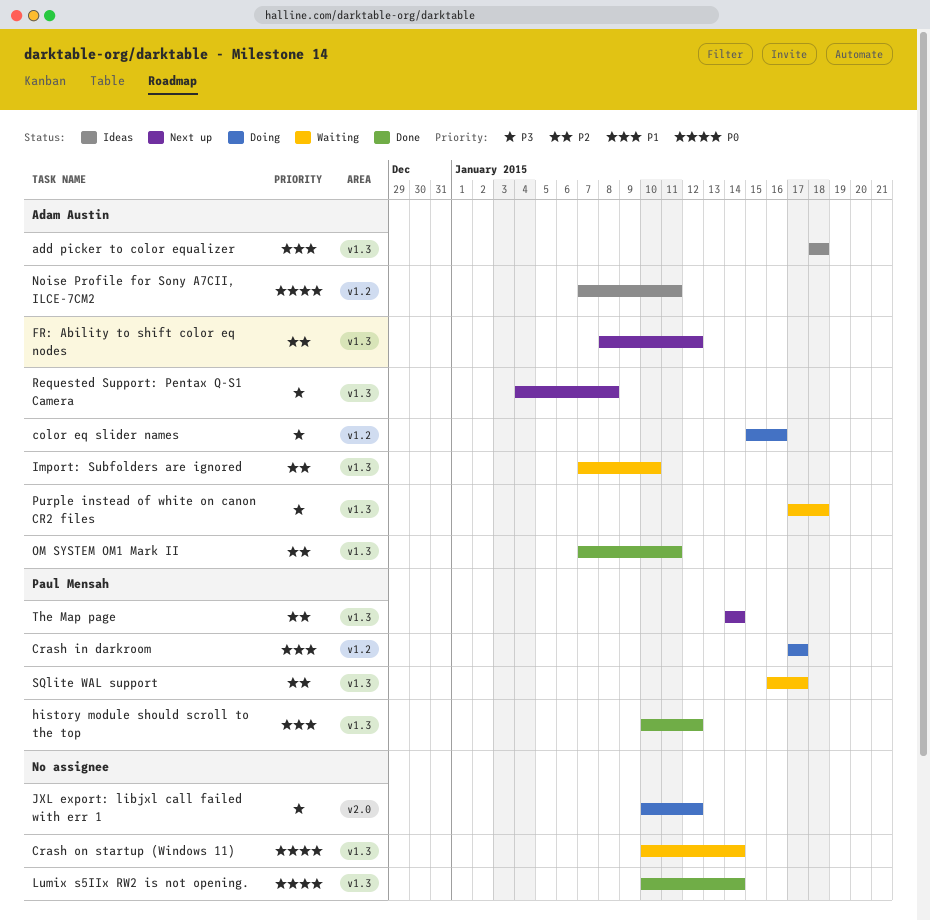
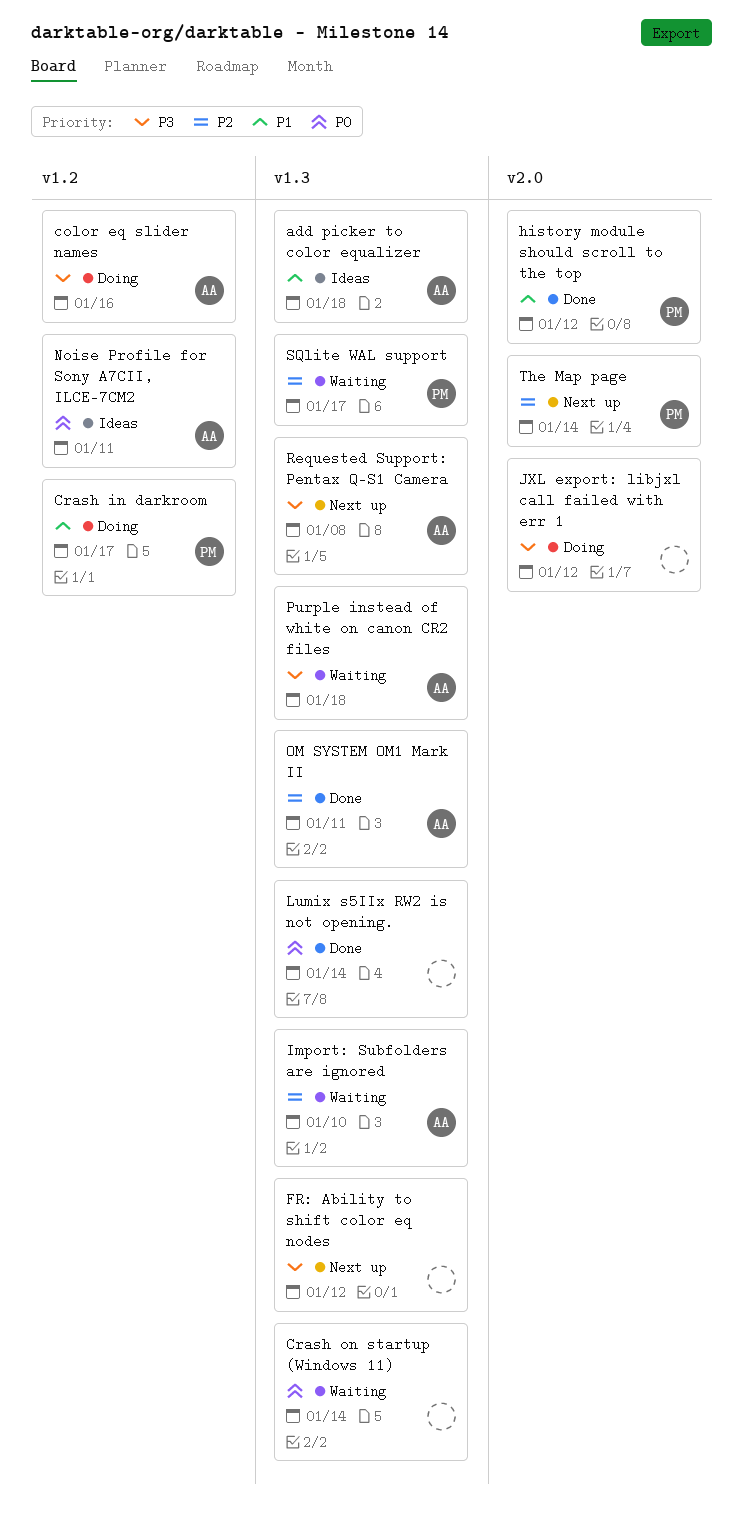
FR: Ability to shift color eq nodes, owner: Adam Austin -> none
FR: Ability to shift color eq nodes, priority: P2 -> P3
history module should scroll to the top, label: v1.3 -> v2.0
The Map page, label: v1.3 -> v2.0

